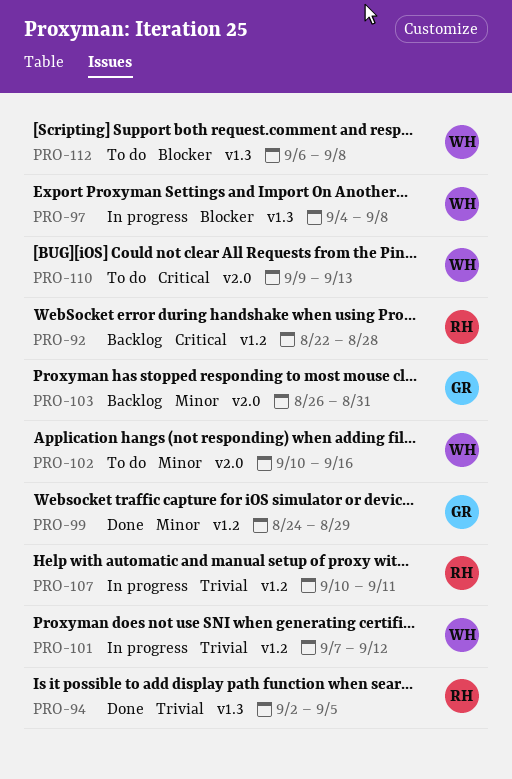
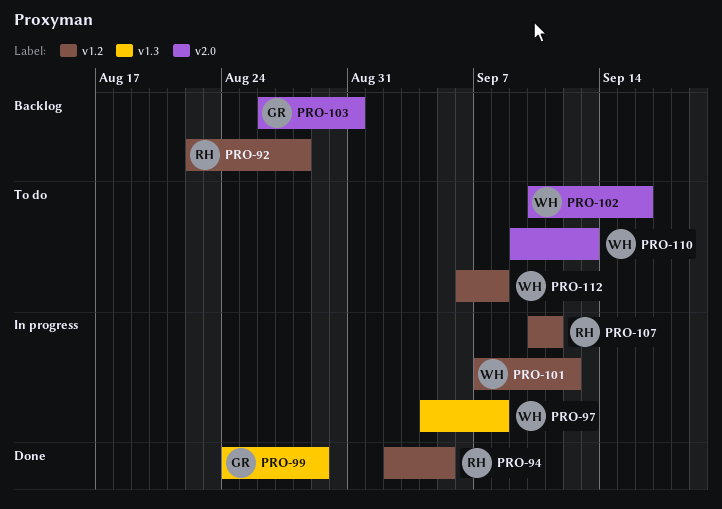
PRO-94, label: v1.3 -> v1.2
PRO-99, label: v1.2 -> v1.3
PRO-112, label: v1.3 -> v1.2

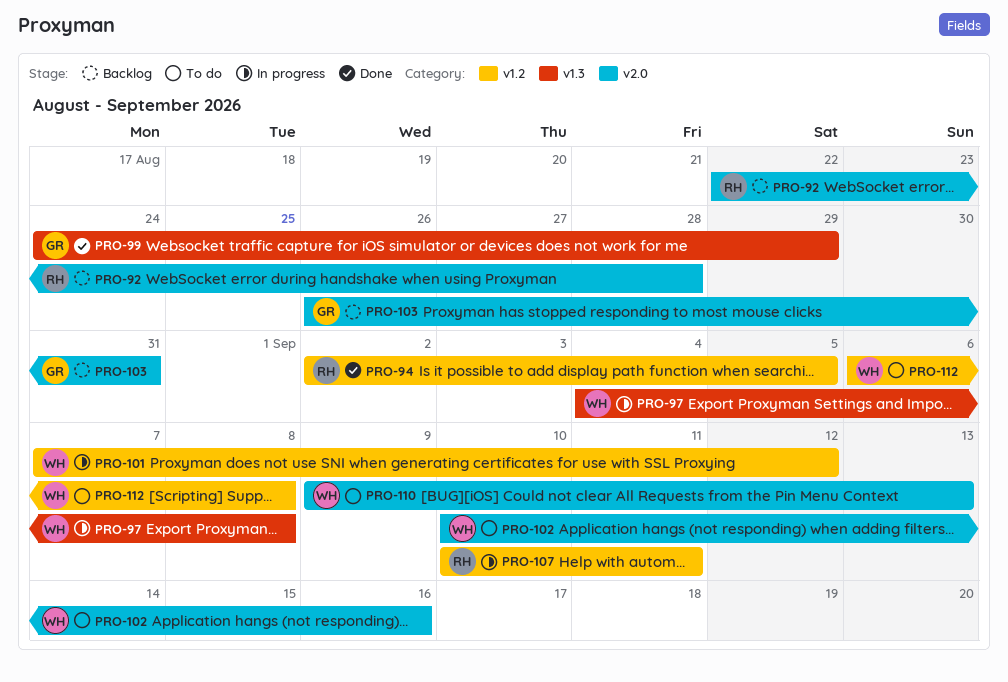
PRO-92, label: v1.2 -> v2.0

